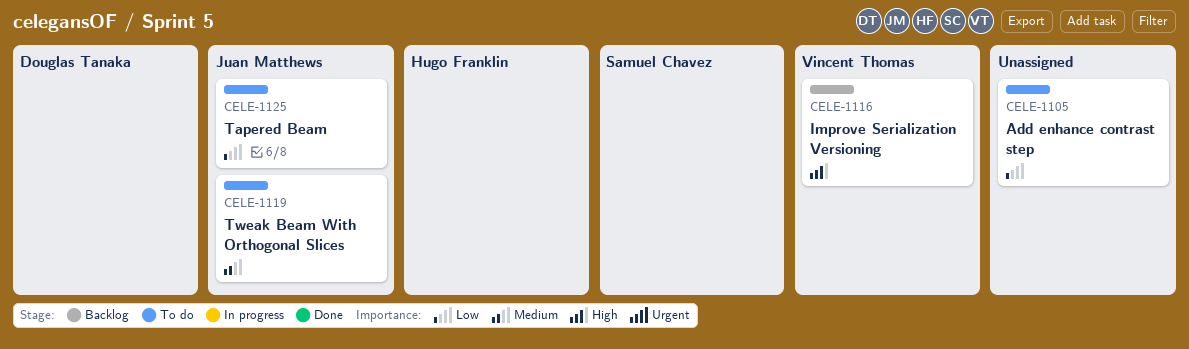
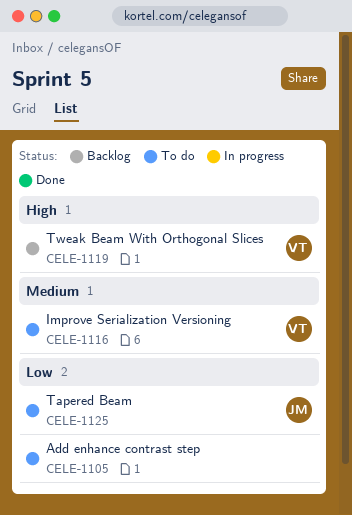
CELE-1116, status: Backlog -> To do
CELE-1116, priority: High -> Medium
CELE-1119, status: To do -> Backlog
CELE-1119, owner: Juan Matthews -> Vincent Thomas
CELE-1119, priority: Medium -> High

